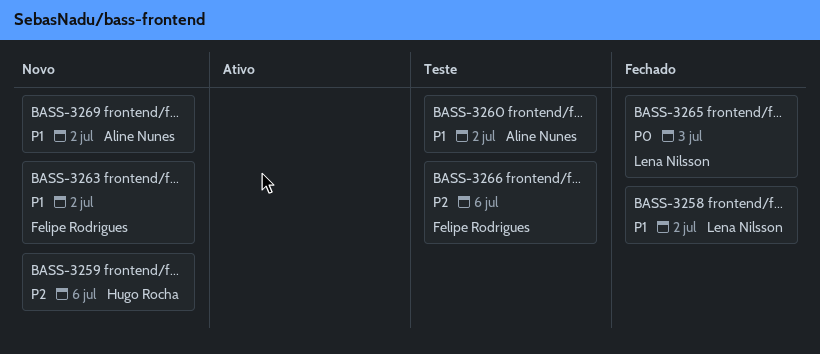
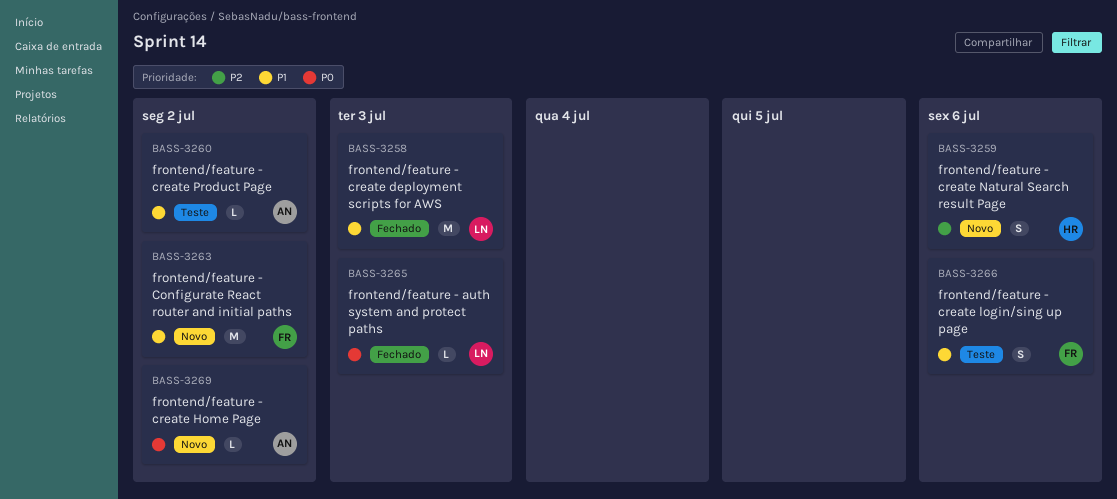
BASS-3258, due: Jul 2 -> Jul 3
BASS-3266, priority: P2 -> P1
BASS-3269, priority: P1 -> P0

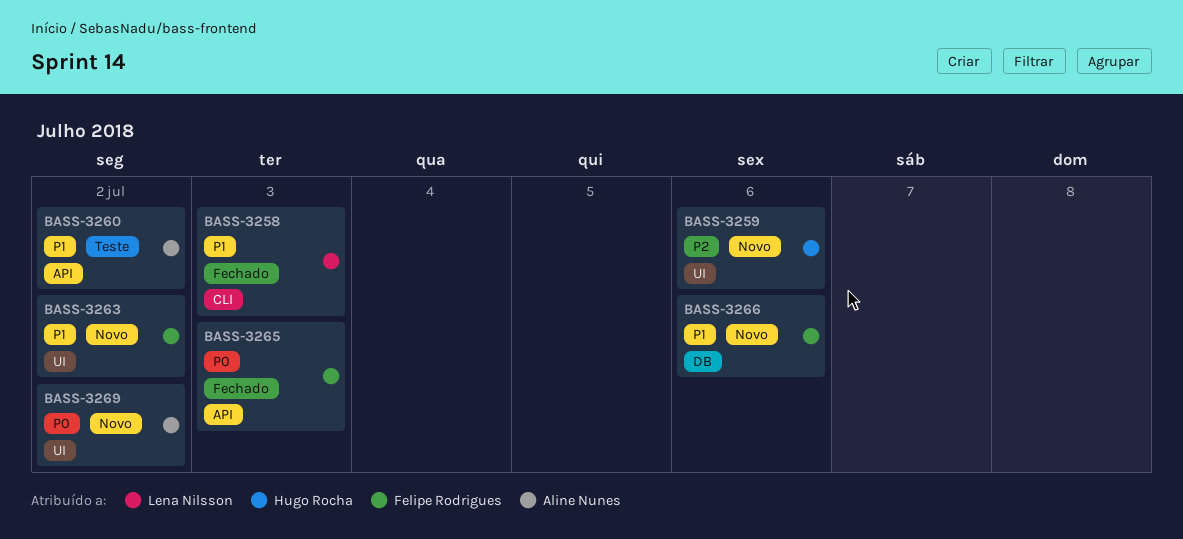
BASS-3265, owner: Lena Nilsson -> Felipe Rodrigues
BASS-3266, status: Teste -> Novo

